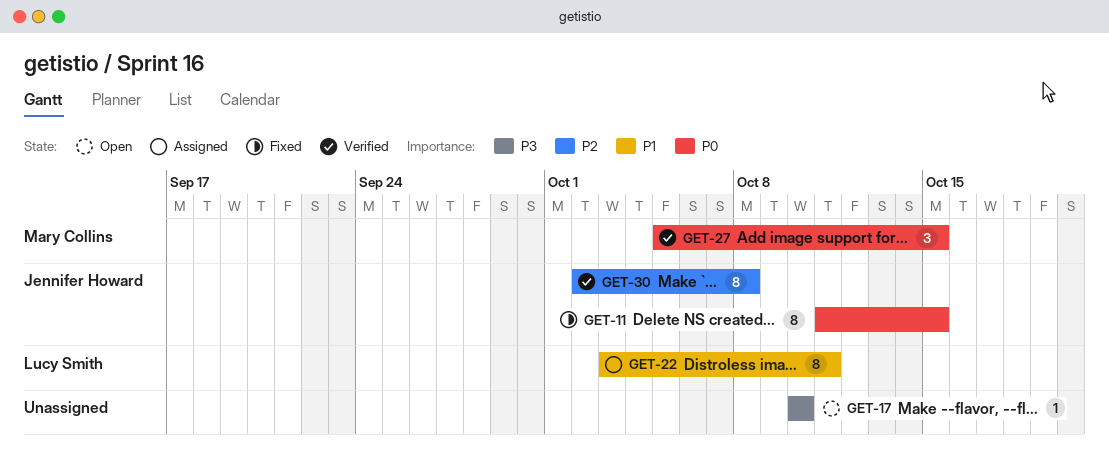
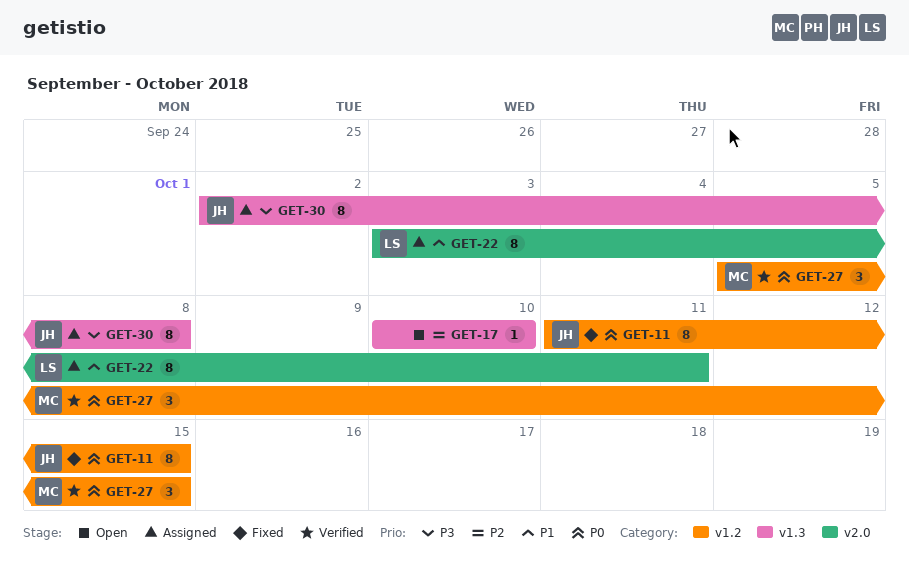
GET-17, priority: P3 -> P2
GET-30, status: Verified -> Assigned
GET-30, priority: P2 -> P3

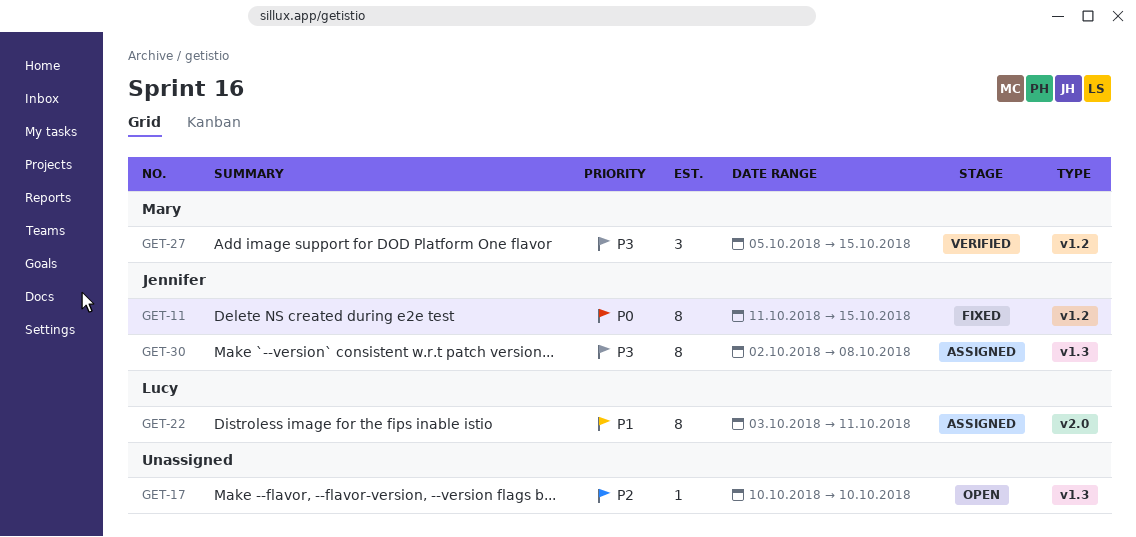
GET-27, priority: P0 -> P3

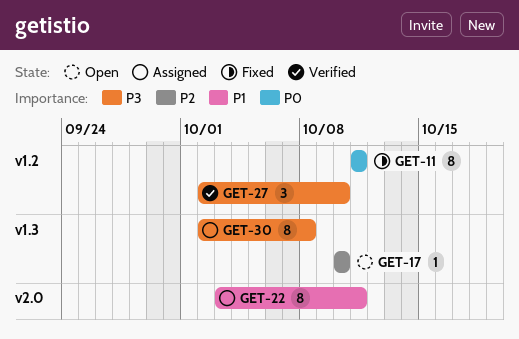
GET-11, due: Oct 15 -> Oct 11
GET-27, start: Oct 5 -> Oct 2
GET-27, due: Oct 15 -> Oct 10

